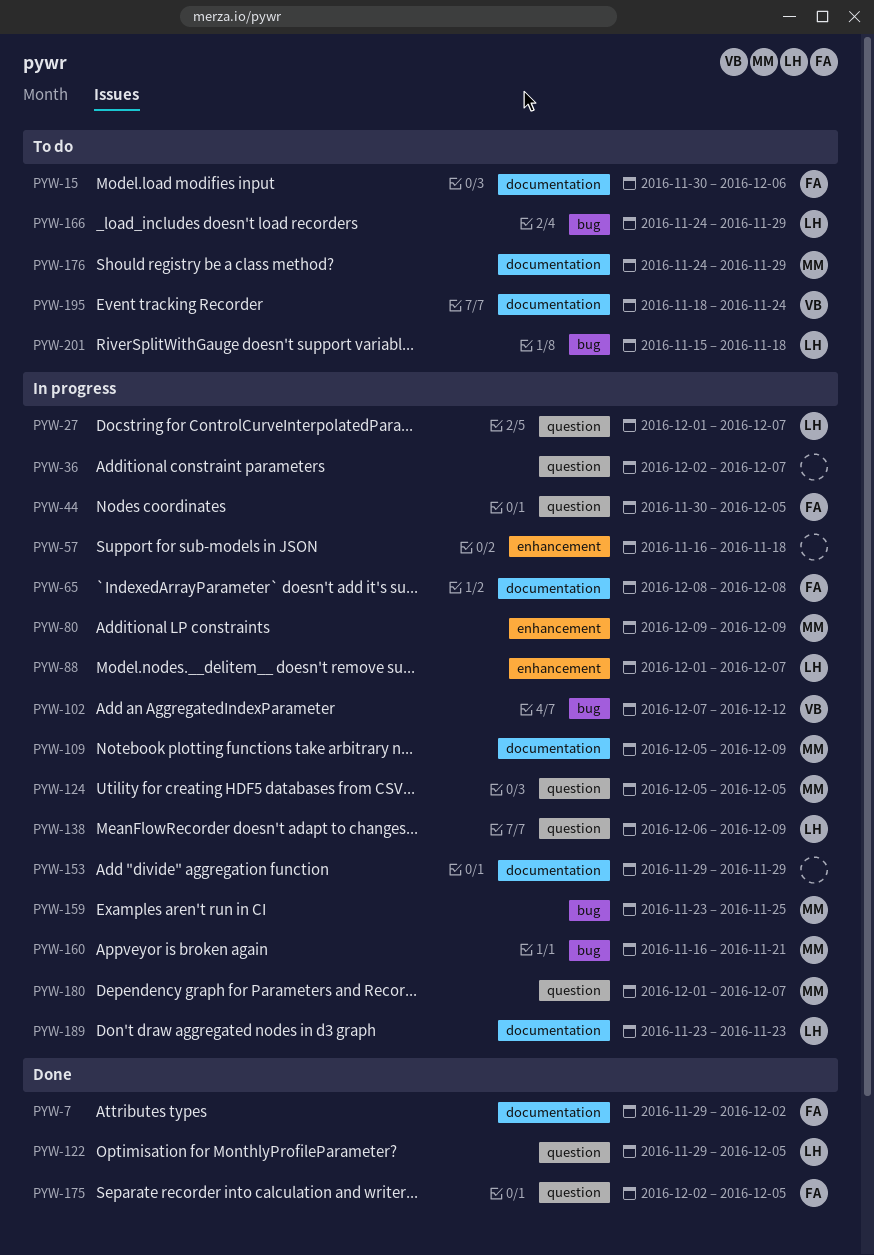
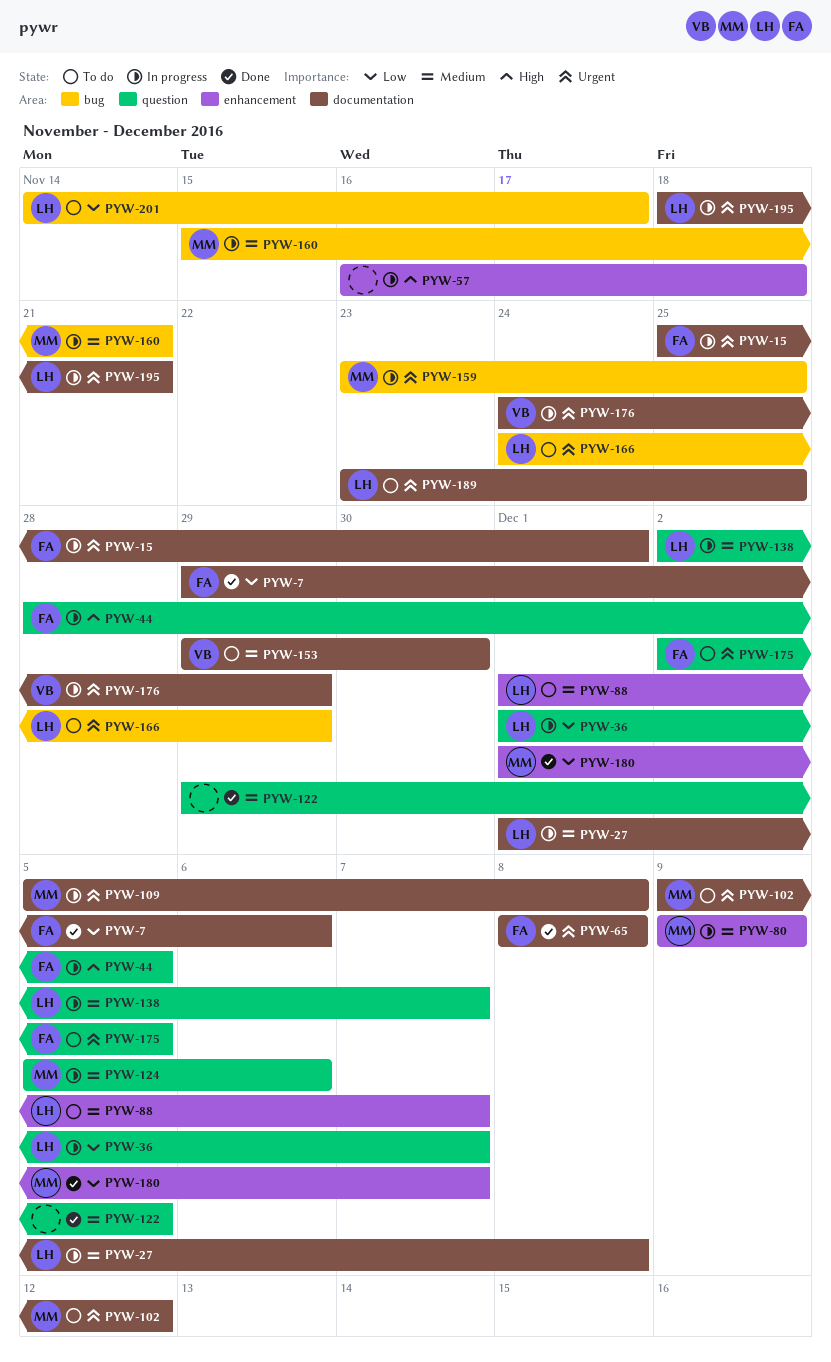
PYW-7, due: Dec 2 -> Dec 6
PYW-15, status: To do -> In progress
PYW-15, start: Nov 30 -> Nov 25
PYW-15, due: Dec 6 -> Dec 1
PYW-27, label: question -> documentation
PYW-27, due: Dec 7 -> Dec 8
PYW-36, owner: none -> LH
PYW-36, start: Dec 2 -> Dec 1
PYW-44, start: Nov 30 -> Nov 28
PYW-65, status: In progress -> Done
PYW-88, status: In progress -> To do
PYW-102, status: In progress -> To do
PYW-102, owner: VB -> MM
PYW-102, label: bug -> documentation
PYW-102, start: Dec 7 -> Dec 9
PYW-109, due: Dec 9 -> Dec 8
PYW-122, owner: LH -> none
PYW-124, due: Dec 5 -> Dec 6
PYW-138, start: Dec 6 -> Dec 2
PYW-138, due: Dec 9 -> Dec 7
PYW-153, status: In progress -> To do
PYW-153, owner: none -> VB
PYW-153, due: Nov 29 -> Nov 30
PYW-160, start: Nov 16 -> Nov 15
PYW-175, status: Done -> To do
PYW-176, status: To do -> In progress
PYW-176, owner: MM -> VB
PYW-180, status: In progress -> Done
PYW-180, label: question -> enhancement
PYW-189, status: In progress -> To do
PYW-189, due: Nov 23 -> Nov 25
PYW-195, status: To do -> In progress
PYW-195, owner: VB -> LH
PYW-195, due: Nov 24 -> Nov 21
PYW-201, start: Nov 15 -> Nov 14
PYW-201, due: Nov 18 -> Nov 17

